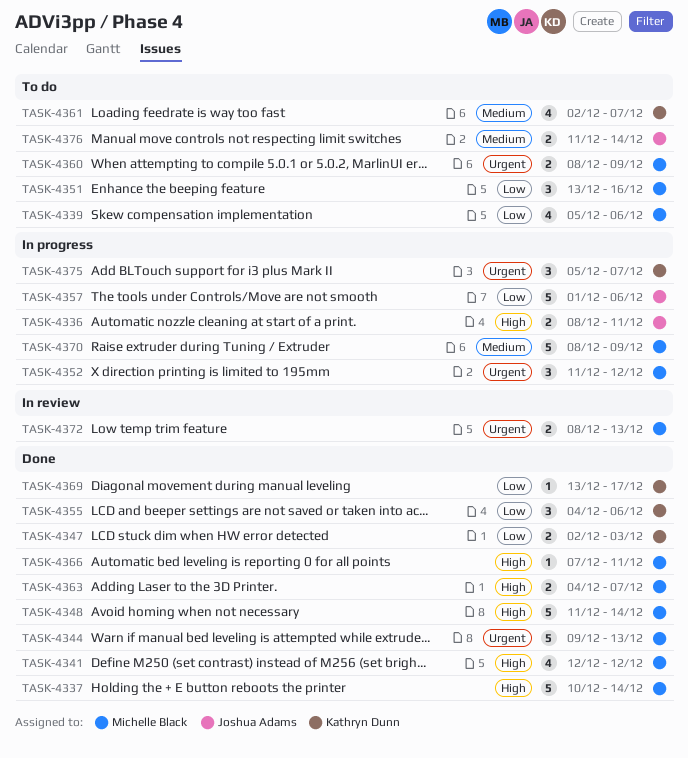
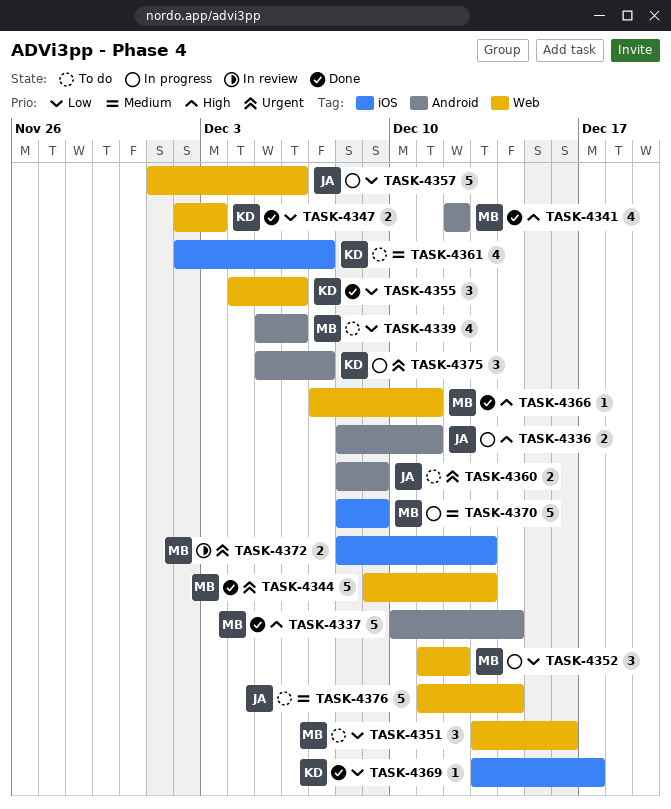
TASK-4348: present -> none
TASK-4352, priority: Urgent -> Low
TASK-4360, owner: Michelle Black -> Joshua Adams
TASK-4363: present -> none
TASK-4376, estimate: 2 -> 5

